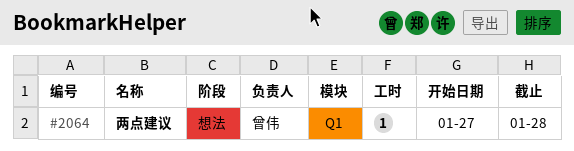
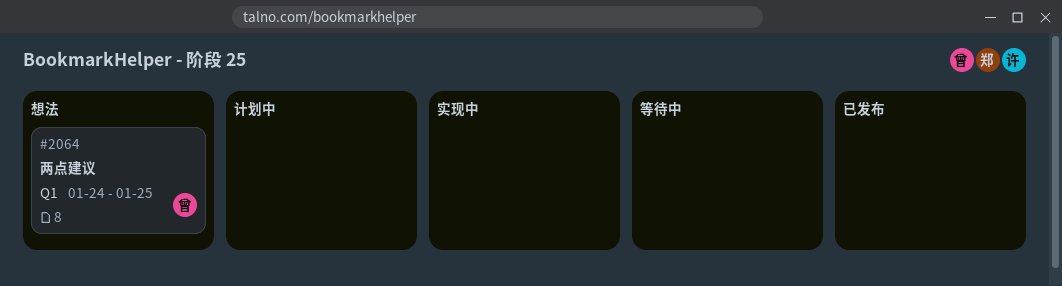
#2064, start: Jan 27 -> Jan 24
#2064, due: Jan 28 -> Jan 25

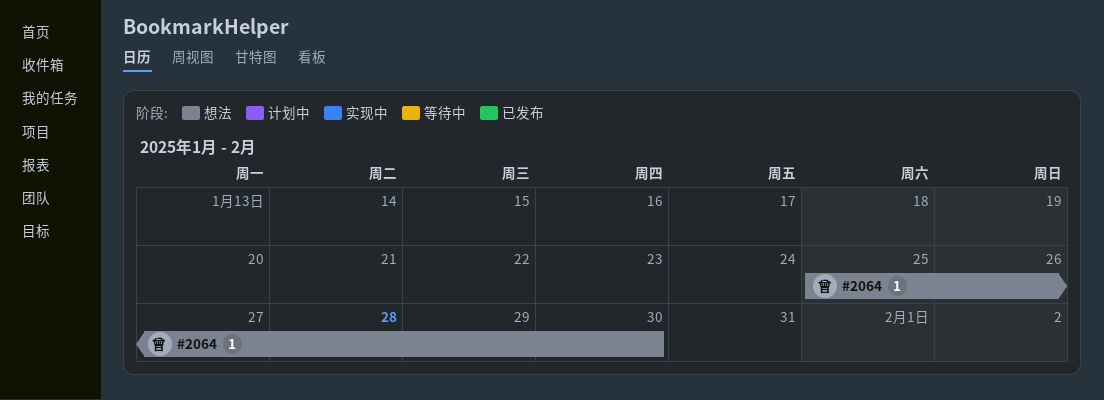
#2064, start: Jan 24 -> Jan 25
#2064, due: Jan 25 -> Jan 30

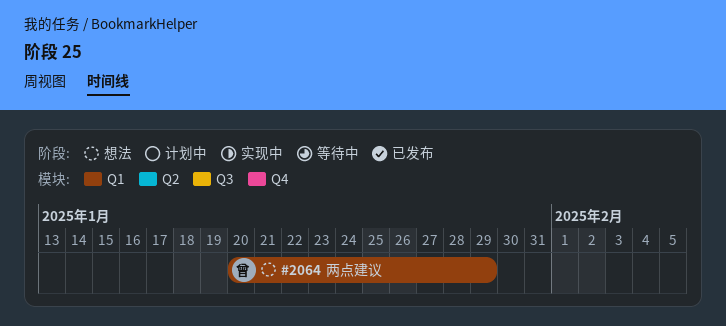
#2064, start: Jan 25 -> Jan 20
#2064, due: Jan 30 -> Jan 29

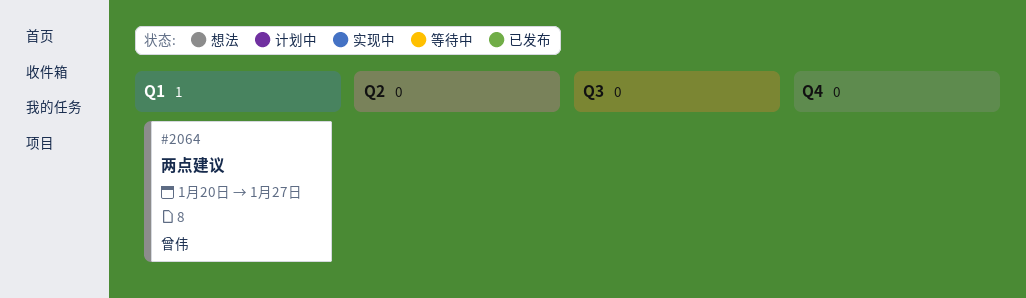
#2064, due: Jan 29 -> Jan 27

